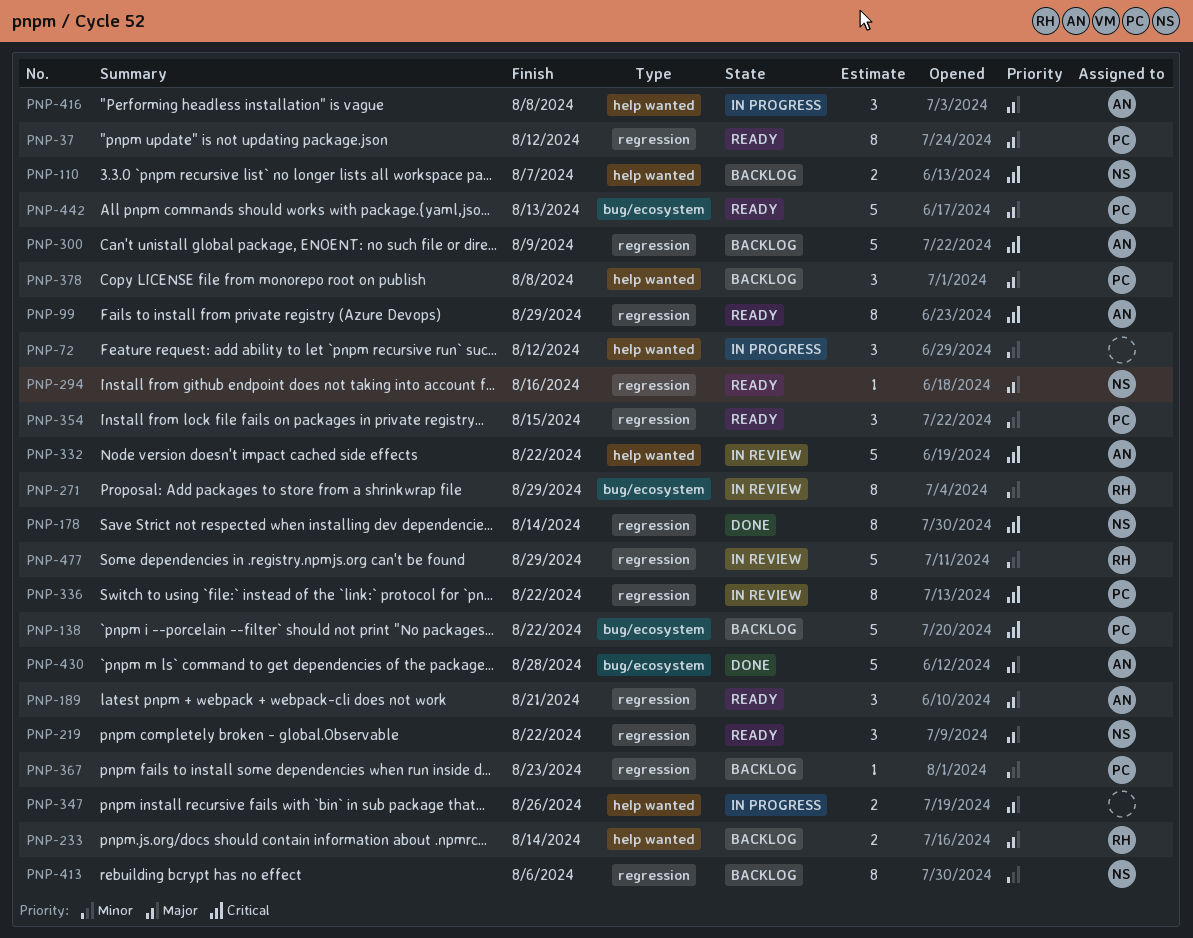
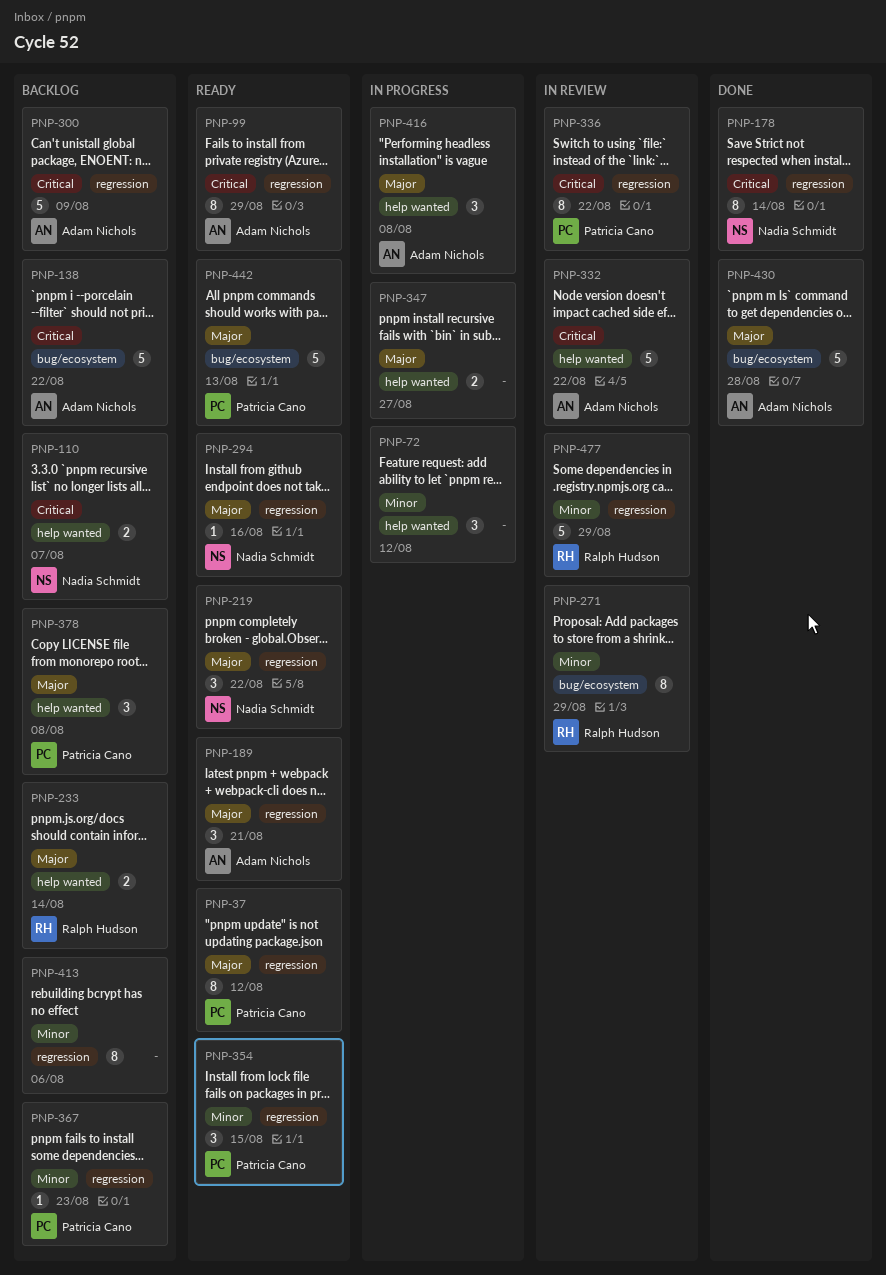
PNP-138, owner: Patricia Cano -> Adam Nichols
PNP-347, due: Aug 26 -> Aug 27
PNP-413, owner: Nadia Schmidt -> none

